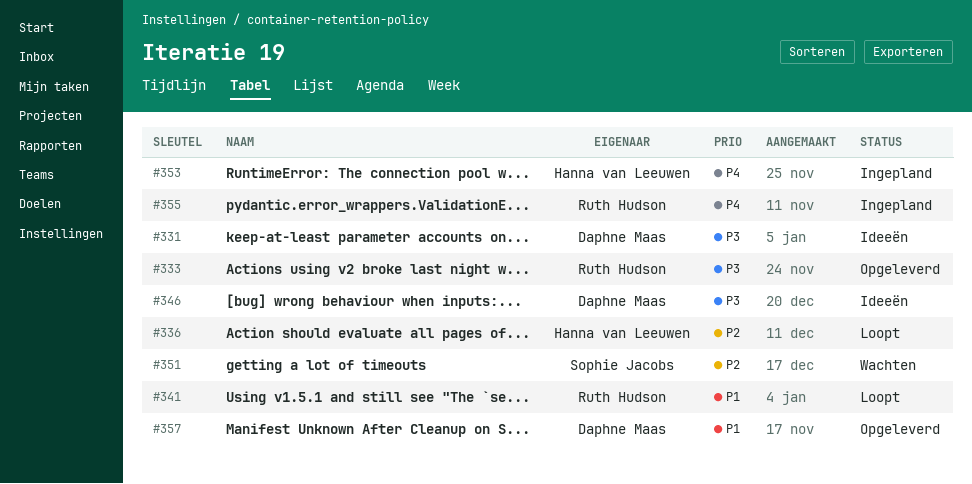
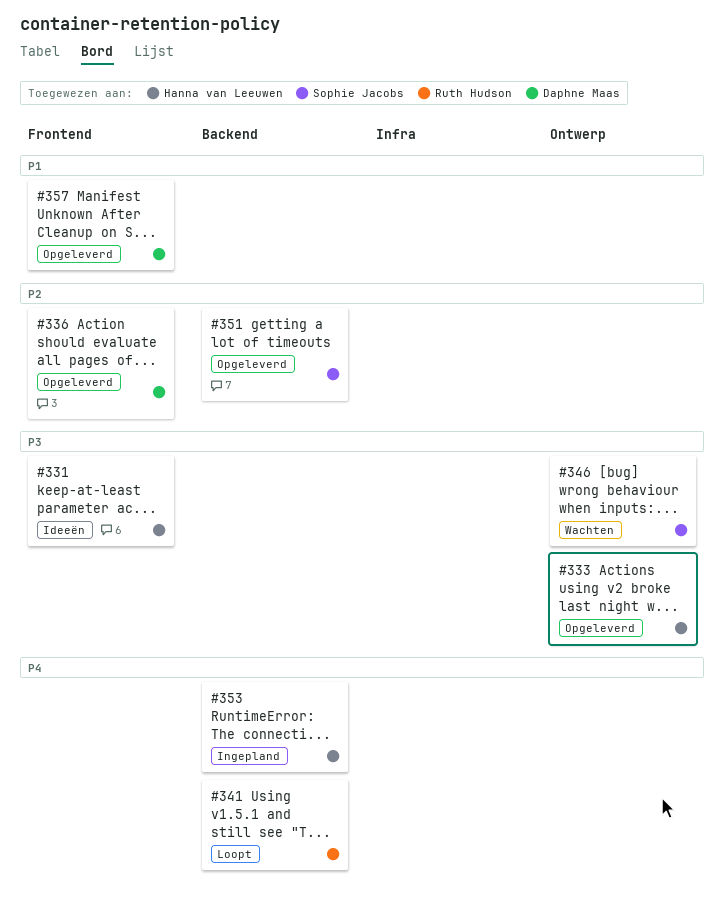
#331, owner: Daphne Maas -> Hanna van Leeuwen
#333, owner: Ruth Hudson -> Hanna van Leeuwen
#336, status: Loopt -> Opgeleverd
#336, owner: Hanna van Leeuwen -> Daphne Maas
#341, priority: P1 -> P4
#346, status: Ideeën -> Wachten
#346, owner: Daphne Maas -> Sophie Jacobs
#351, status: Wachten -> Opgeleverd
#355: present -> none

